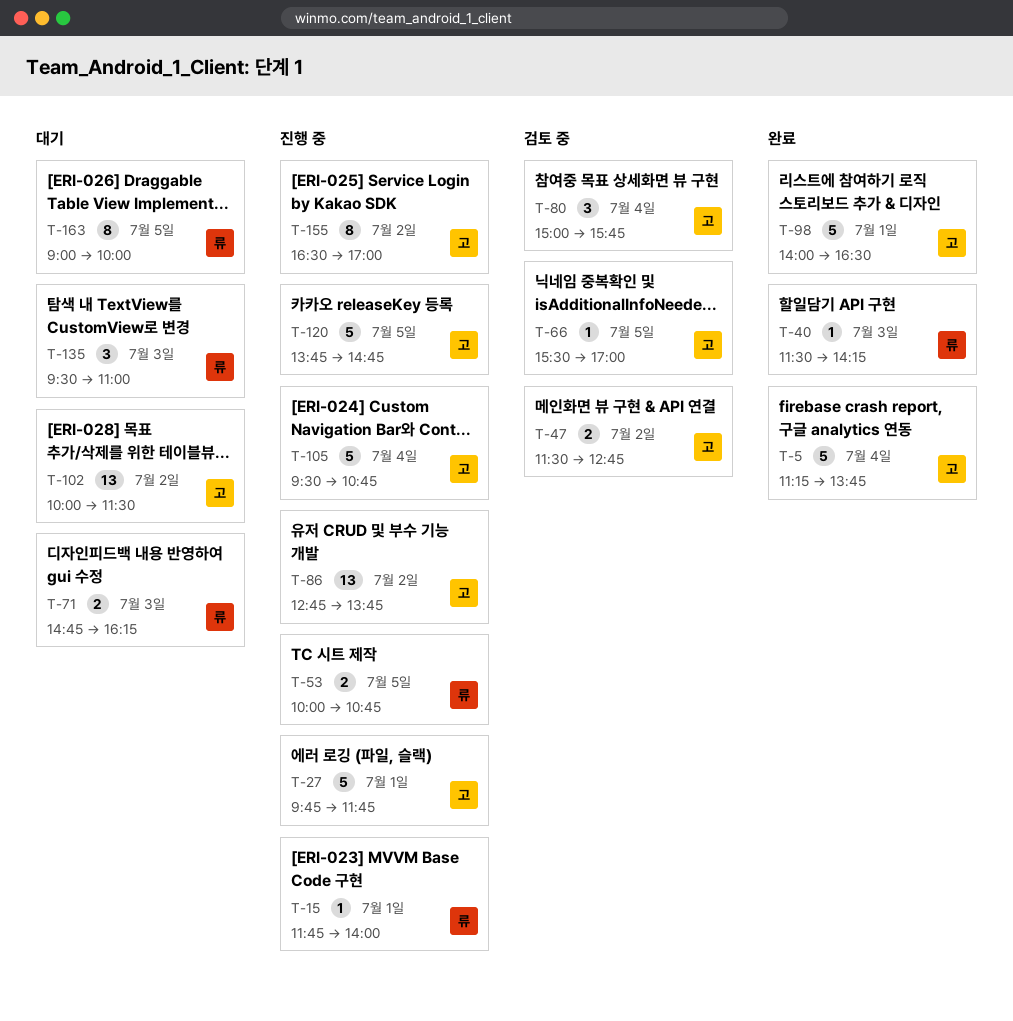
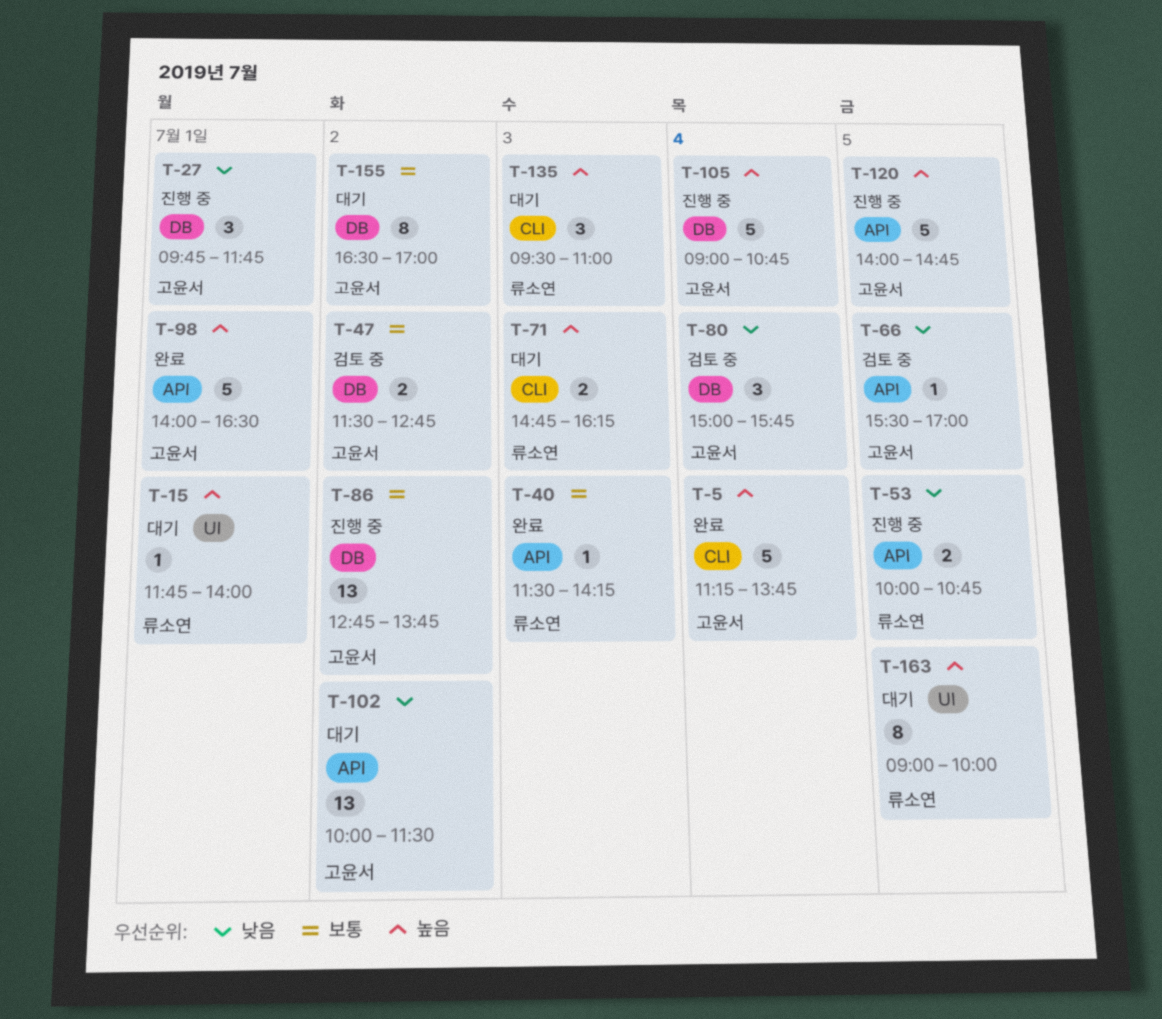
T-15, status: 진행 중 -> 대기
T-27, estimate: 5 -> 3
T-105, begins: 09:30 -> 09:00
T-120, begins: 13:45 -> 14:00
T-155, status: 진행 중 -> 대기

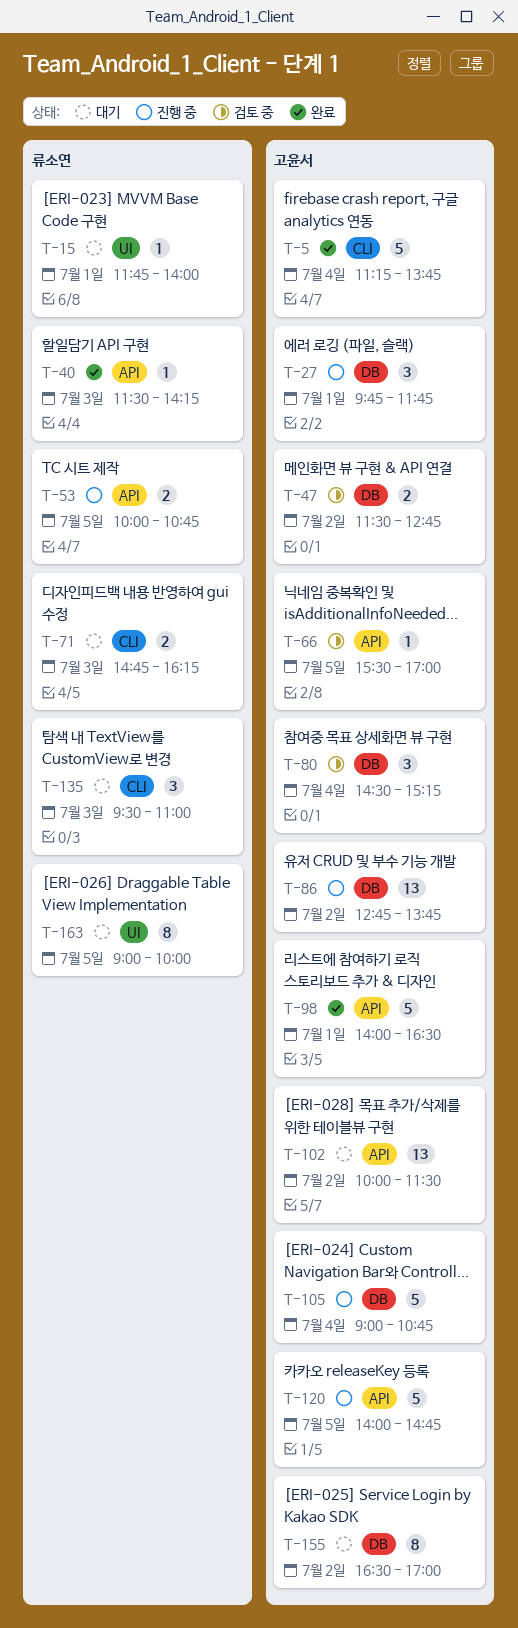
T-80, begins: 15:00 -> 14:30
T-80, ends: 15:45 -> 15:15

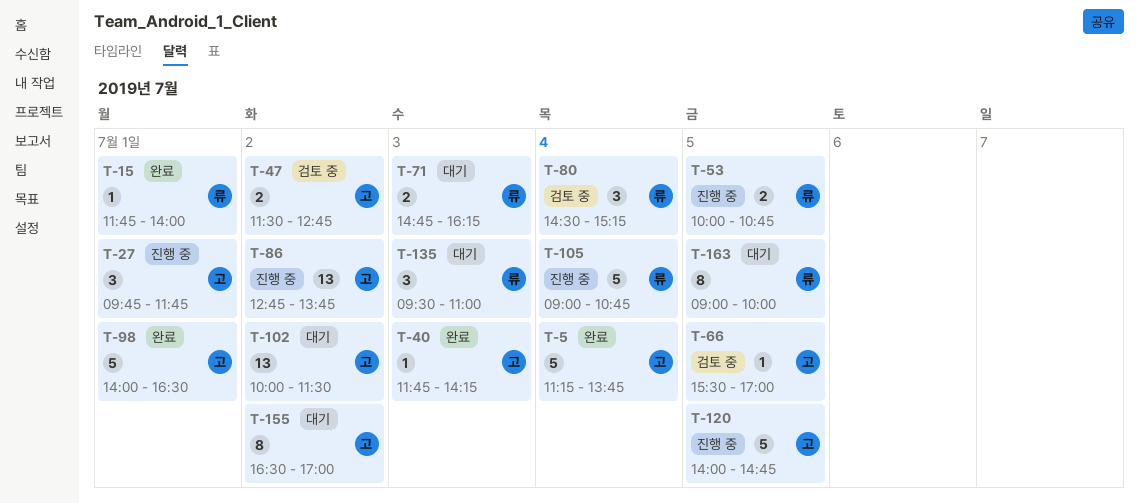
T-15, status: 대기 -> 완료
T-40, owner: 류소연 -> 고윤서
T-40, begins: 11:30 -> 11:45
T-80, owner: 고윤서 -> 류소연
T-105, owner: 고윤서 -> 류소연

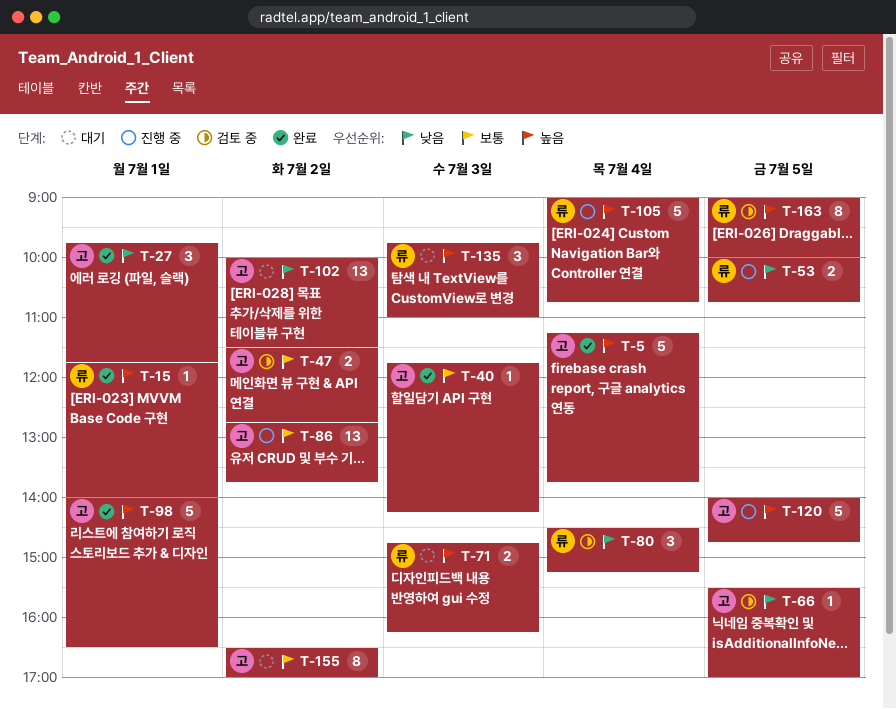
T-27, status: 진행 중 -> 완료
T-135, begins: 09:30 -> 09:45
T-163, status: 대기 -> 검토 중

